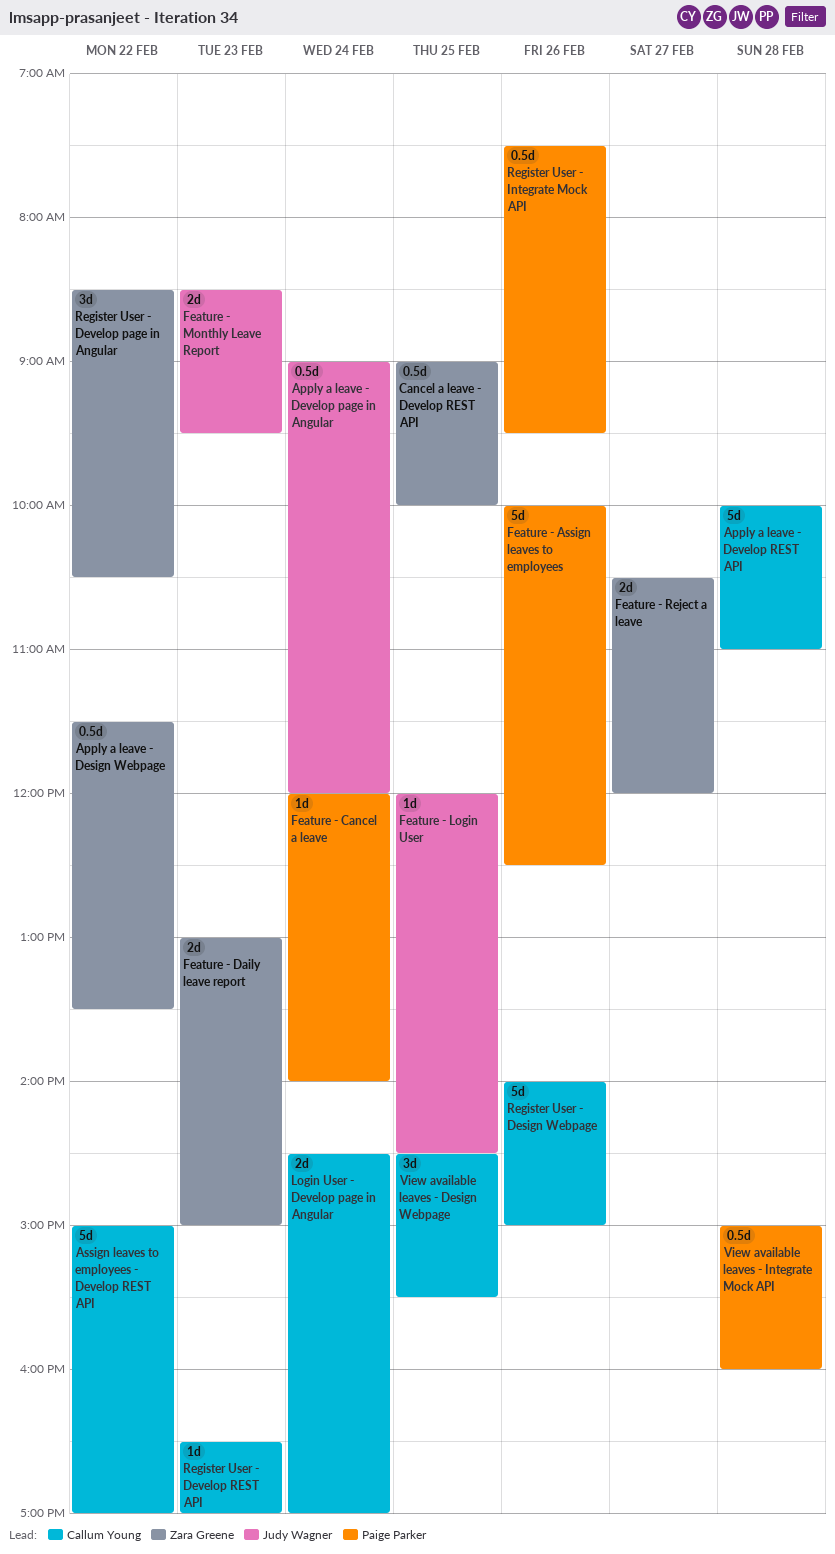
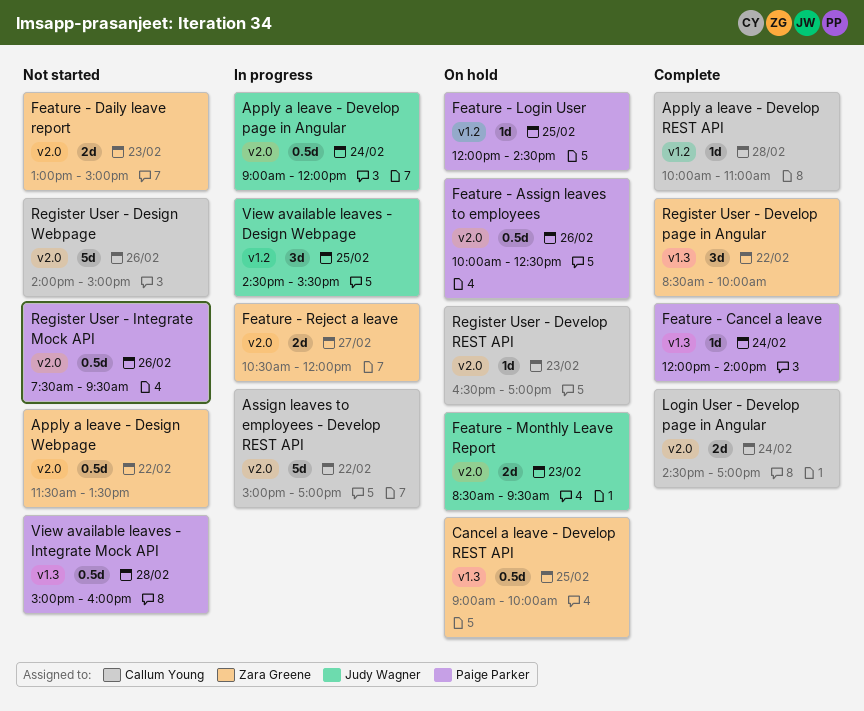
Apply a leave - Develop REST API, estimate: 5d -> 1d
Feature - Assign leaves to employees, estimate: 5d -> 0.5d
Feature - Login User, owner: Judy Wagner -> Paige Parker
Register User - Develop page in Angular, ends: 10:30 -> 10:00
View available leaves - Design Webpage, owner: Callum Young -> Judy Wagner

